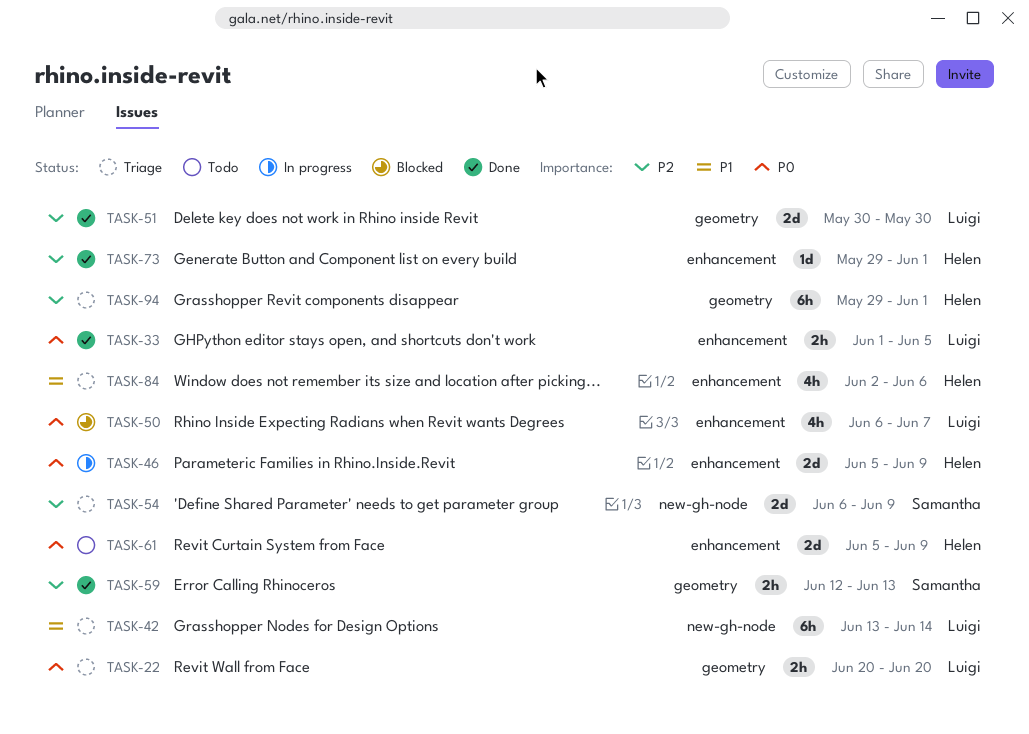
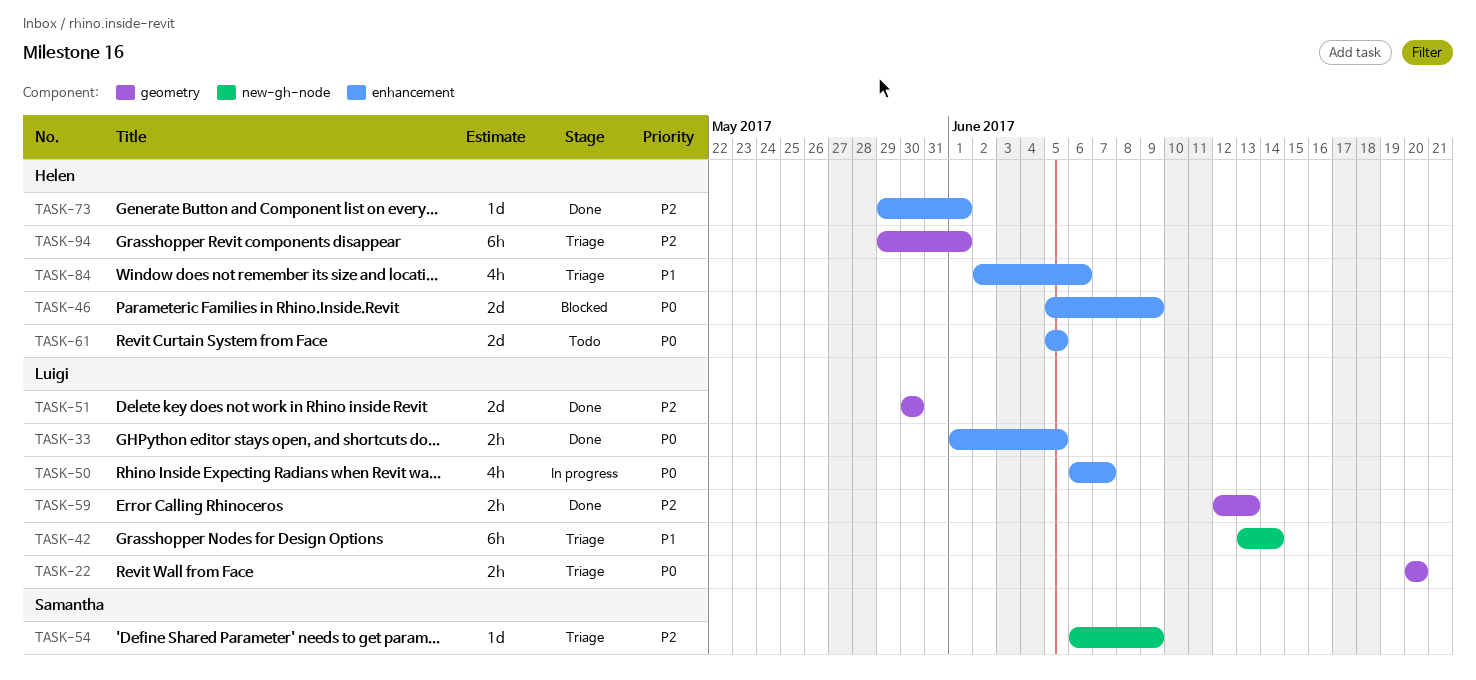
TASK-46, status: In progress -> Blocked
TASK-50, status: Blocked -> In progress
TASK-54, estimate: 2d -> 1d
TASK-59, owner: Samantha -> Luigi
TASK-61, due: Jun 9 -> Jun 5

